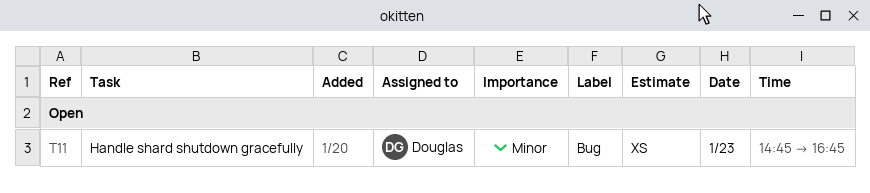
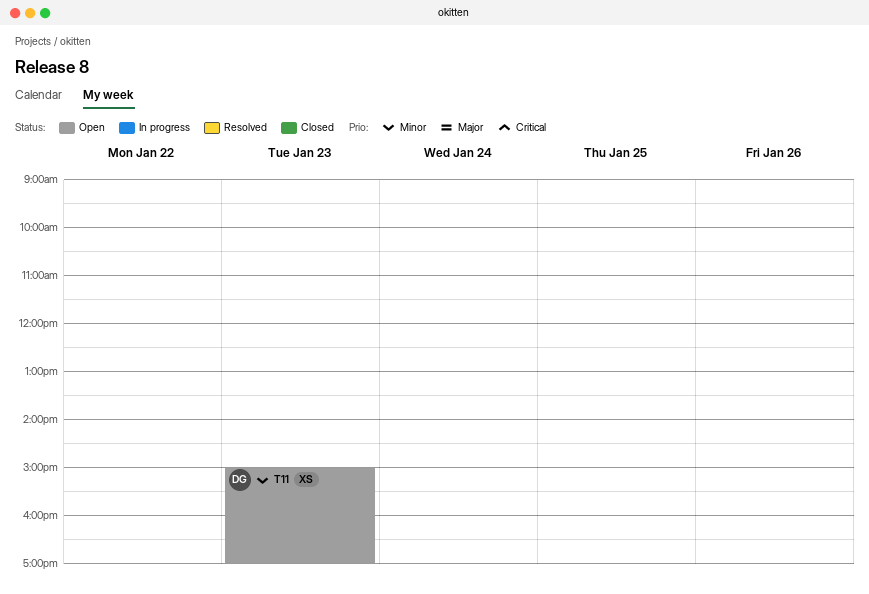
T11, begins: 14:45 -> 15:00
T11, ends: 16:45 -> 17:00

